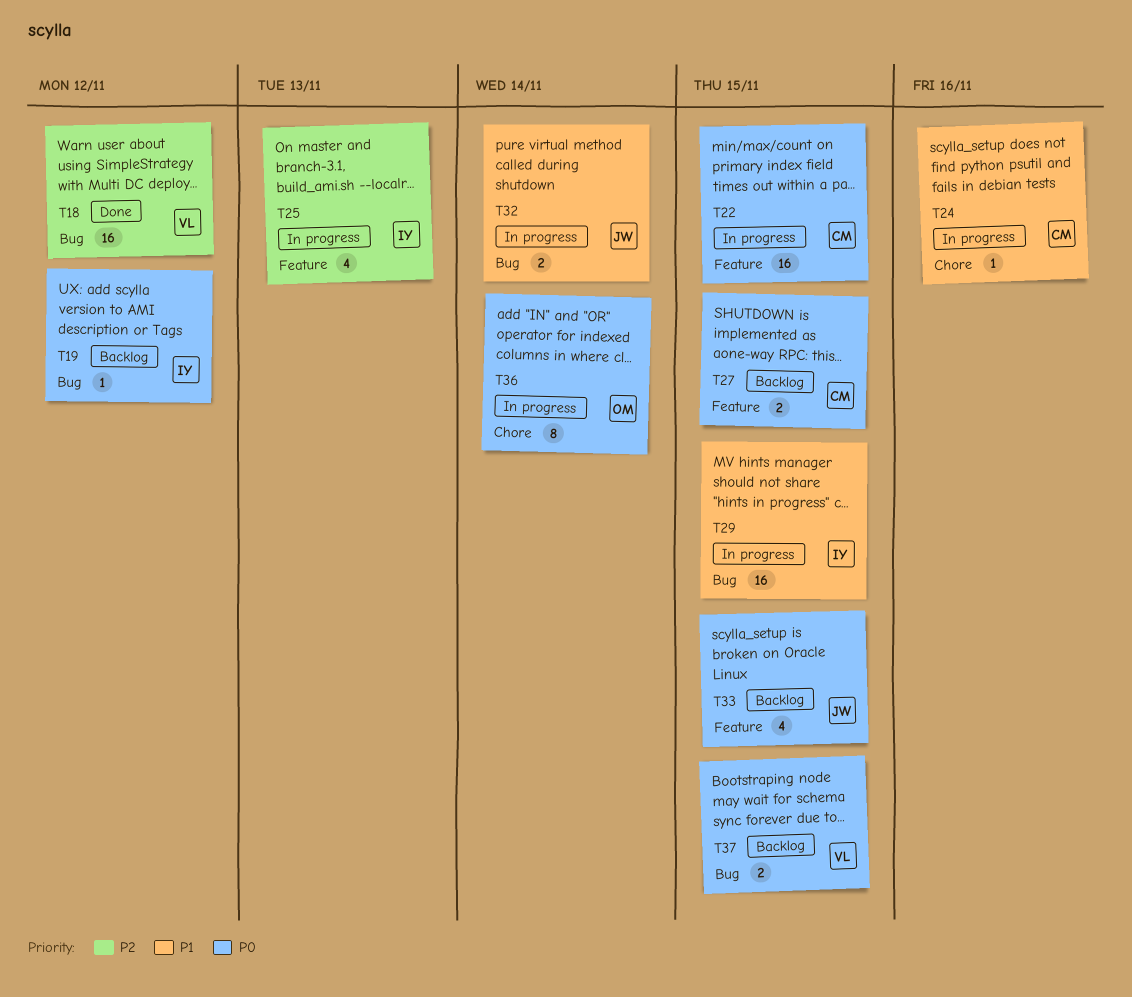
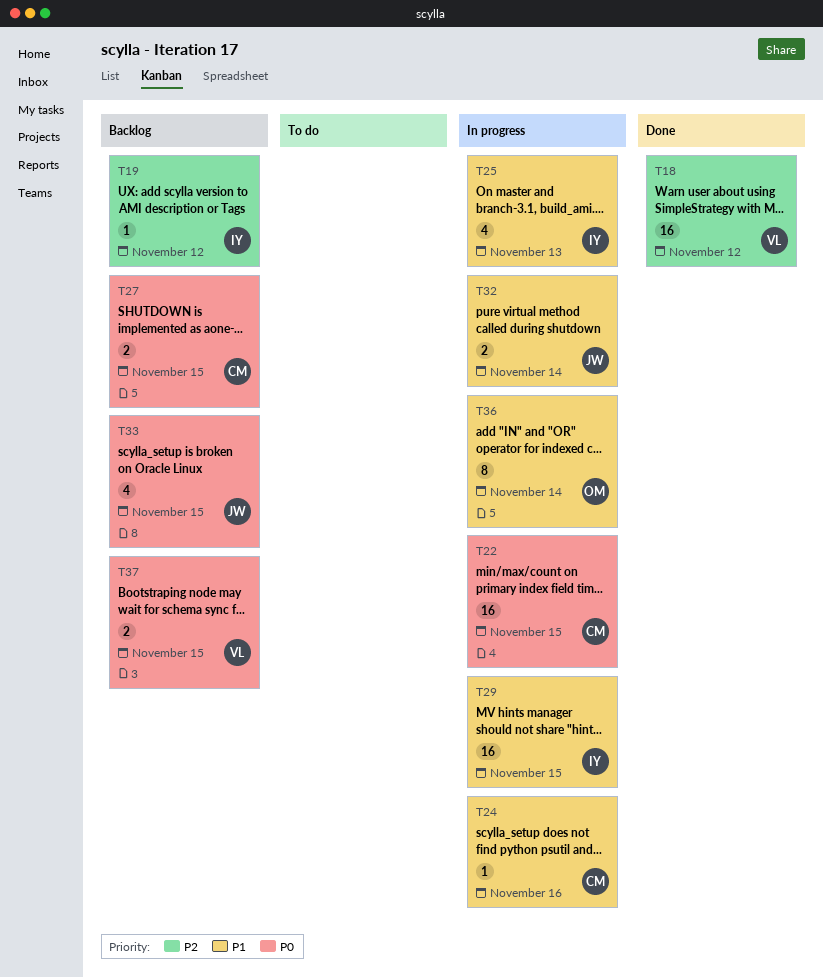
T19, priority: P0 -> P2
T25, priority: P2 -> P1
T36, priority: P0 -> P1

